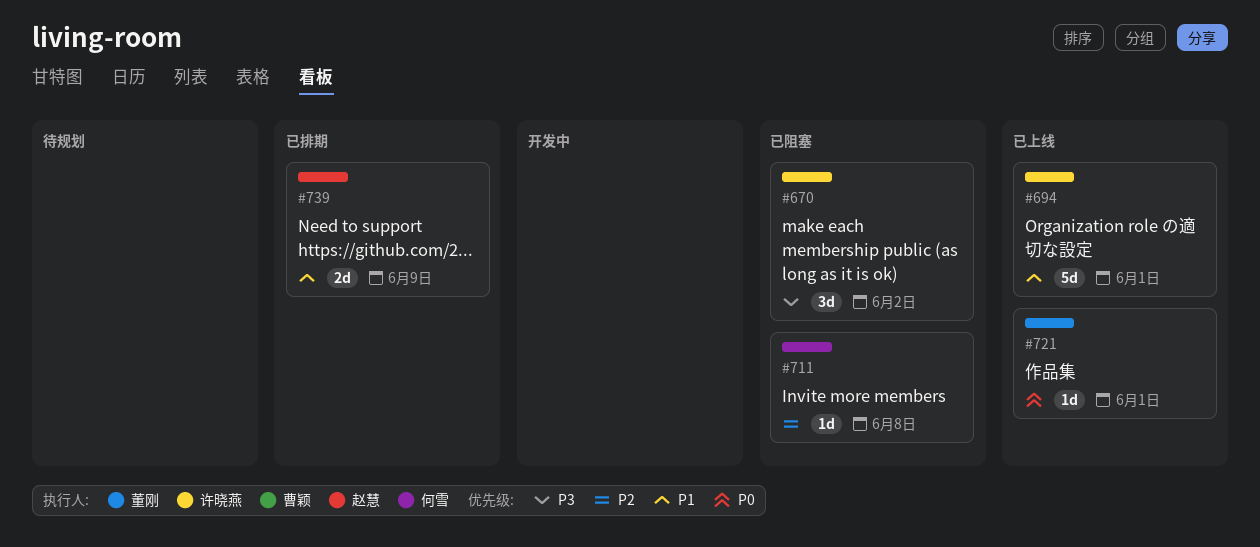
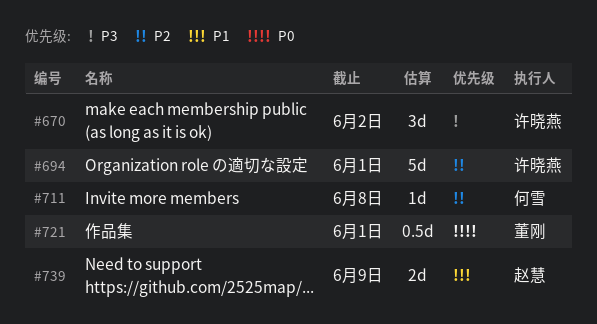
#694, priority: P1 -> P2
#721, estimate: 1d -> 0.5d

